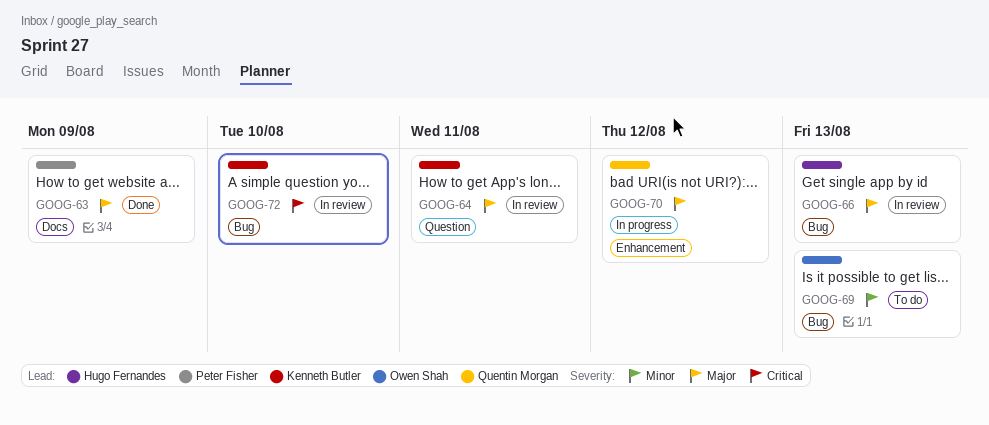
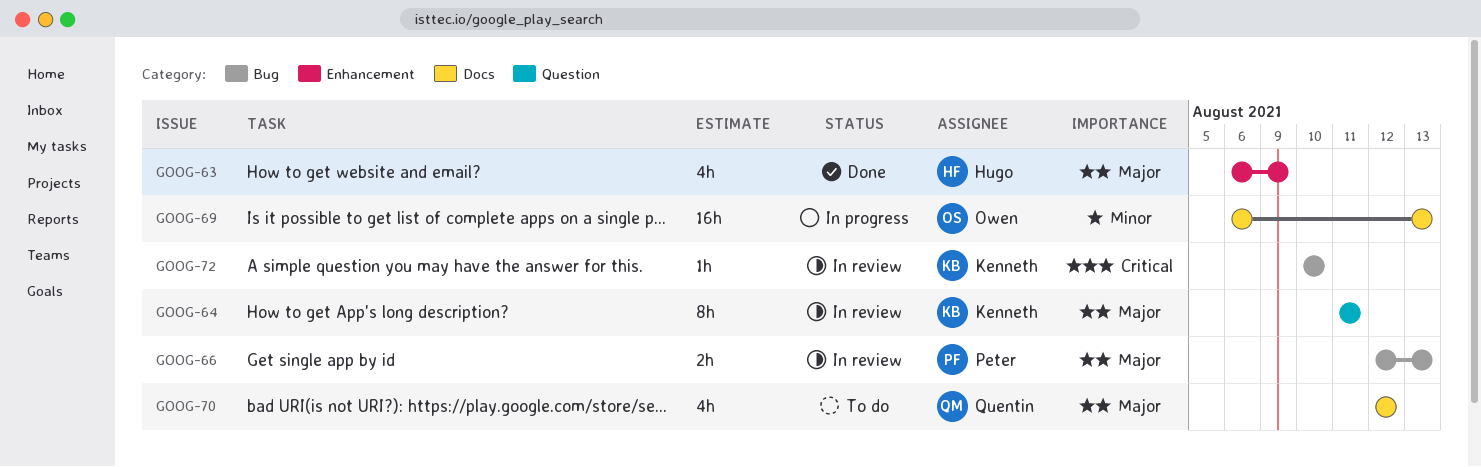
GOOG-63, owner: Peter Fisher -> Hugo Fernandes
GOOG-63, label: Docs -> Enhancement
GOOG-66, owner: Hugo Fernandes -> Peter Fisher
GOOG-69, status: To do -> In progress
GOOG-69, label: Bug -> Docs
GOOG-70, status: In progress -> To do
GOOG-70, label: Enhancement -> Docs

